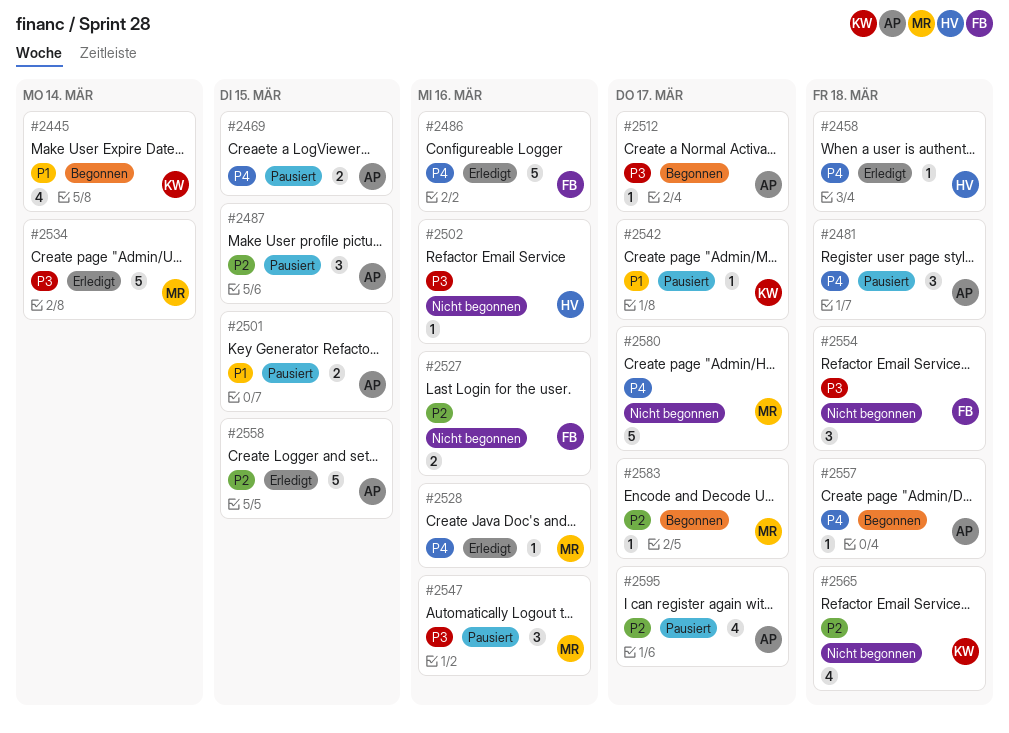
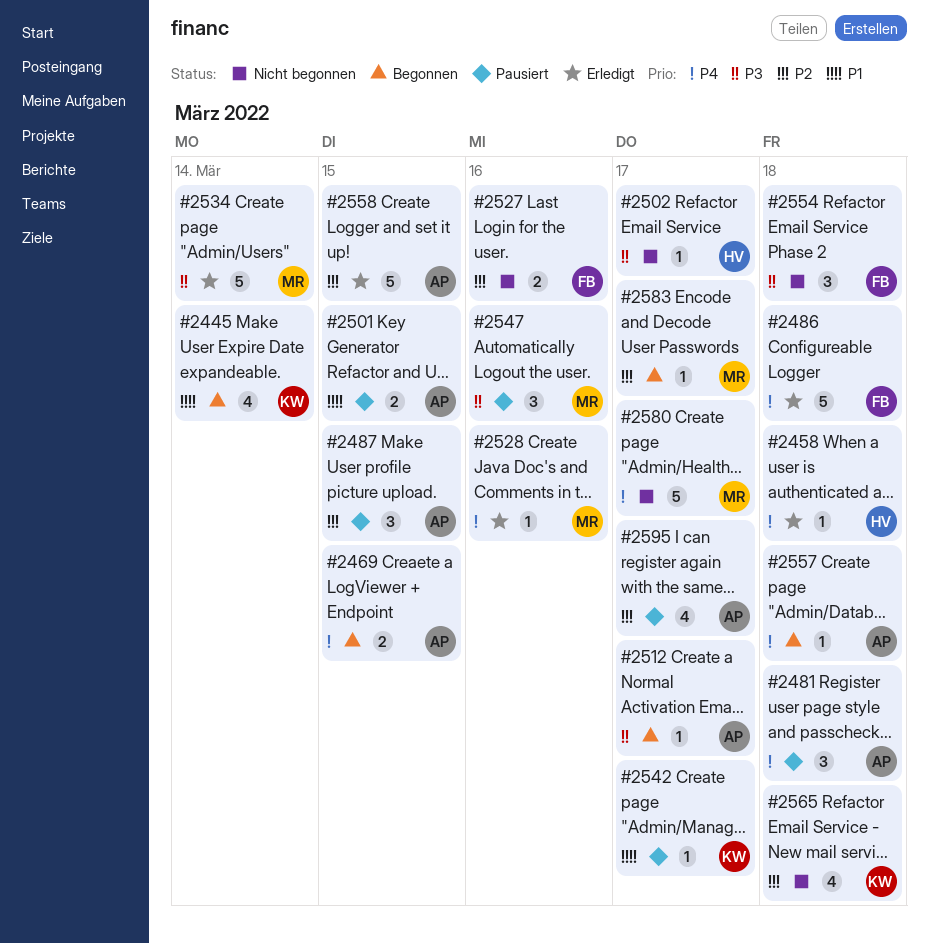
#2469, status: Pausiert -> Begonnen
#2486, due: Mar 16 -> Mar 18
#2502, due: Mar 16 -> Mar 17

